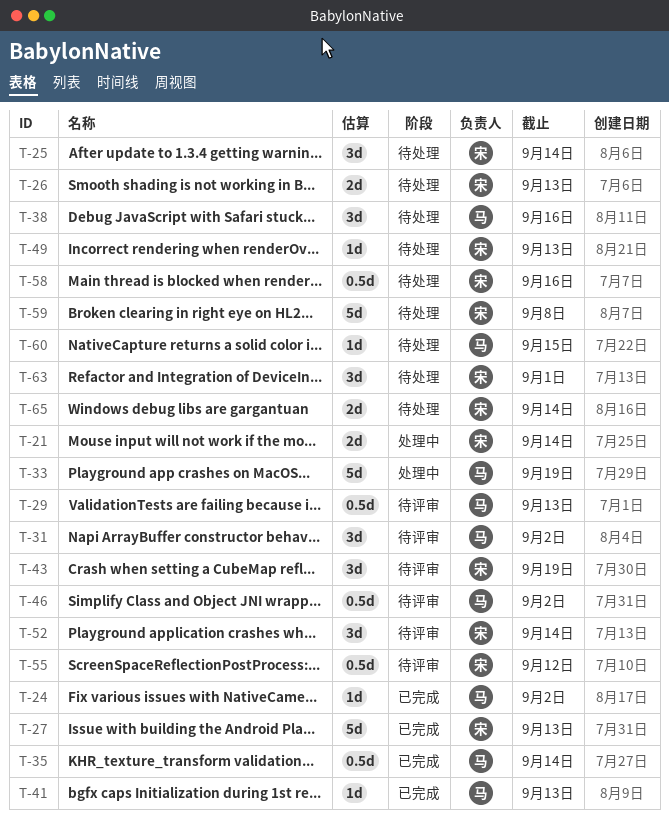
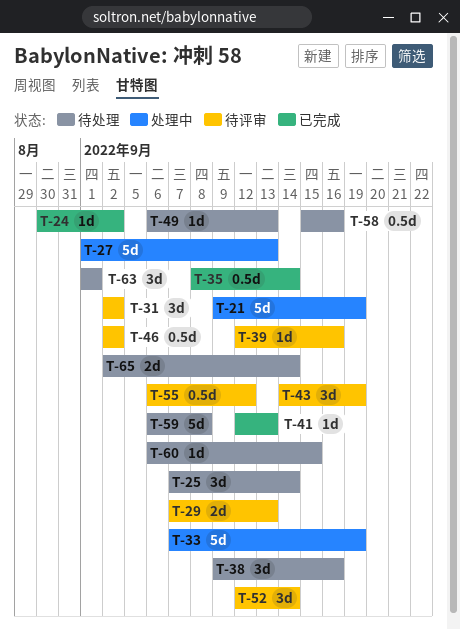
T-21, estimate: 2d -> 5d
T-21, due: Sep 14 -> Sep 19
T-26: present -> none
T-27, status: 已完成 -> 处理中
T-29, estimate: 0.5d -> 2d
T-39: none -> present

